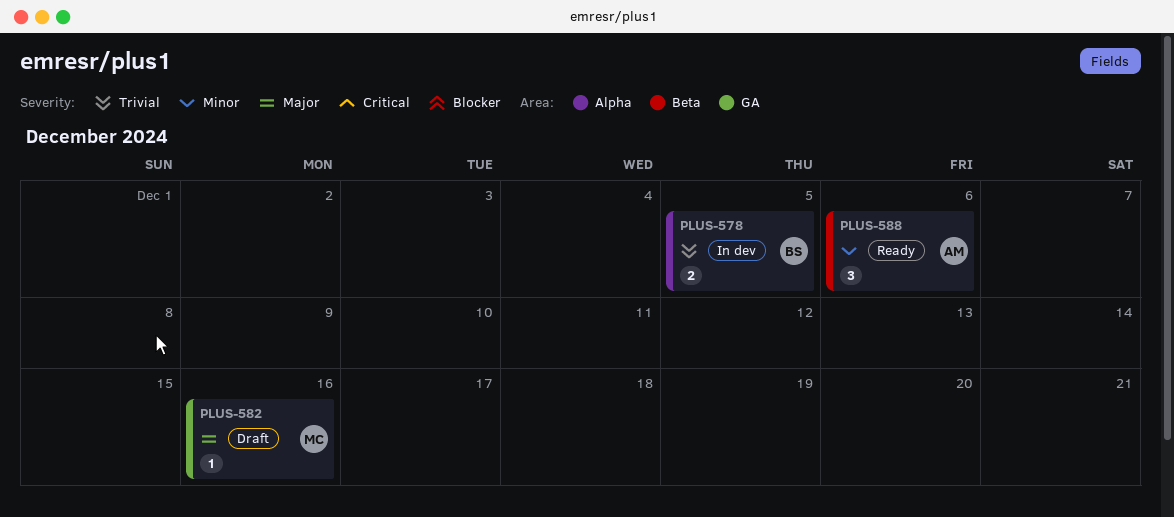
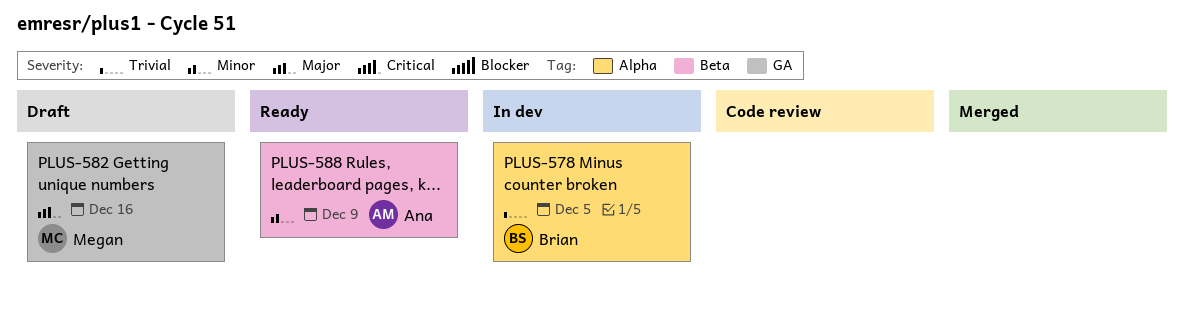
PLUS-588, due: Dec 6 -> Dec 9

